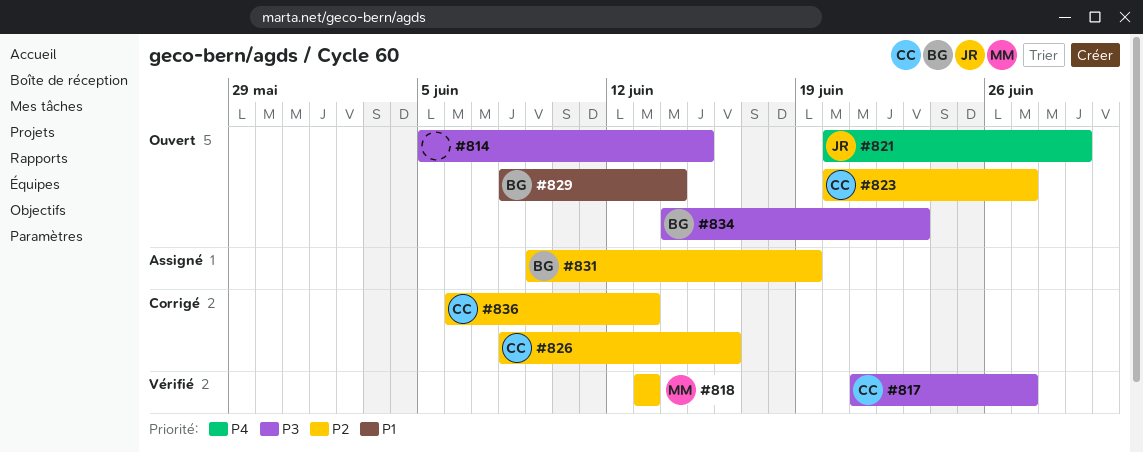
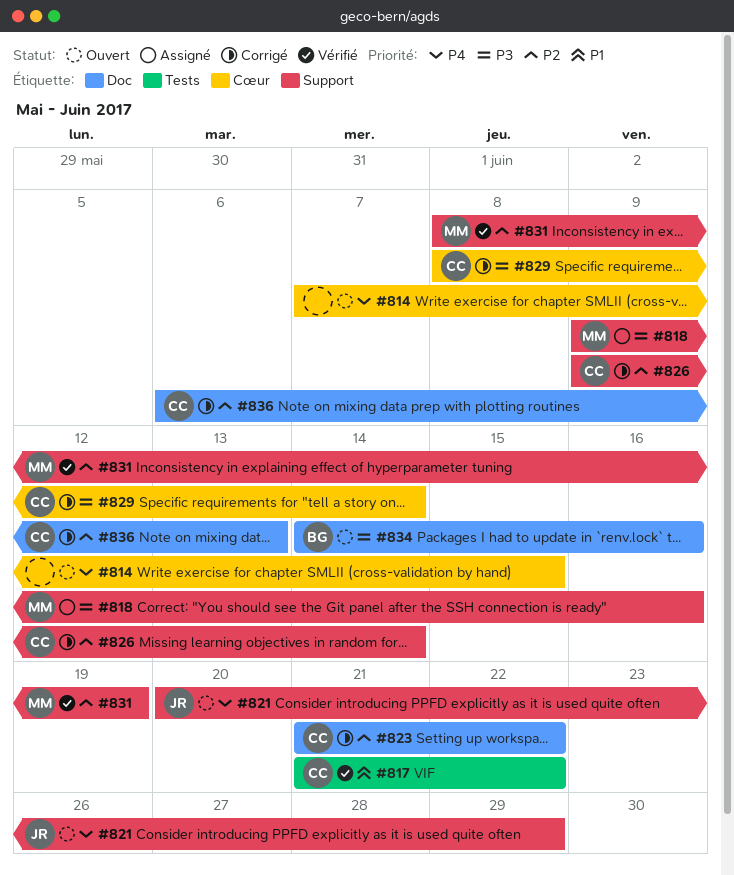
#814, priority: P3 -> P4
#814, start: Jun 5 -> Jun 7
#817, priority: P3 -> P1
#817, due: Jun 27 -> Jun 22
#818, status: Vérifié -> Assigné
#818, priority: P2 -> P3
#818, start: Jun 13 -> Jun 9
#818, due: Jun 13 -> Jun 16
#823, status: Ouvert -> Corrigé
#823, start: Jun 20 -> Jun 21
#823, due: Jun 27 -> Jun 22
#826, start: Jun 8 -> Jun 9
#826, due: Jun 16 -> Jun 14
#829, status: Ouvert -> Corrigé
#829, owner: BG -> CC
#829, priority: P1 -> P3
#831, status: Assigné -> Vérifié
#831, owner: BG -> MM
#831, start: Jun 9 -> Jun 8
#834, due: Jun 23 -> Jun 16

